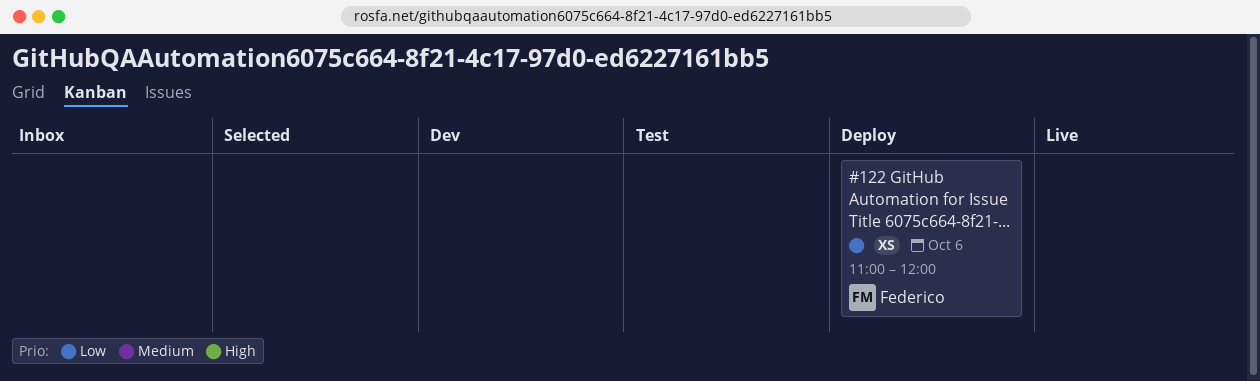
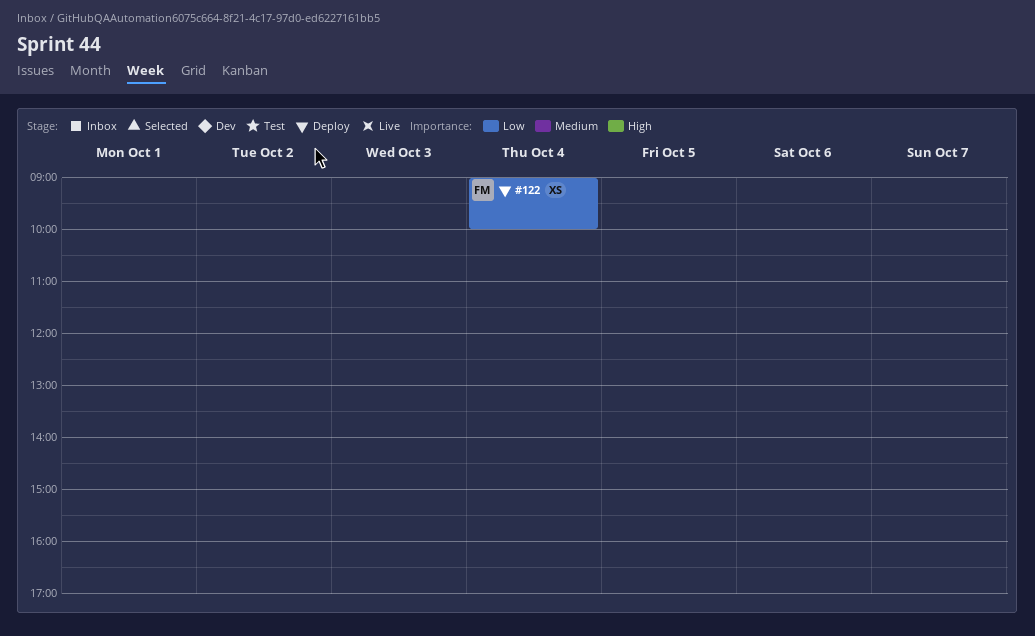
#122, day: Oct 6 -> Oct 4
#122, begins: 11:00 -> 09:00
#122, ends: 12:00 -> 10:00

